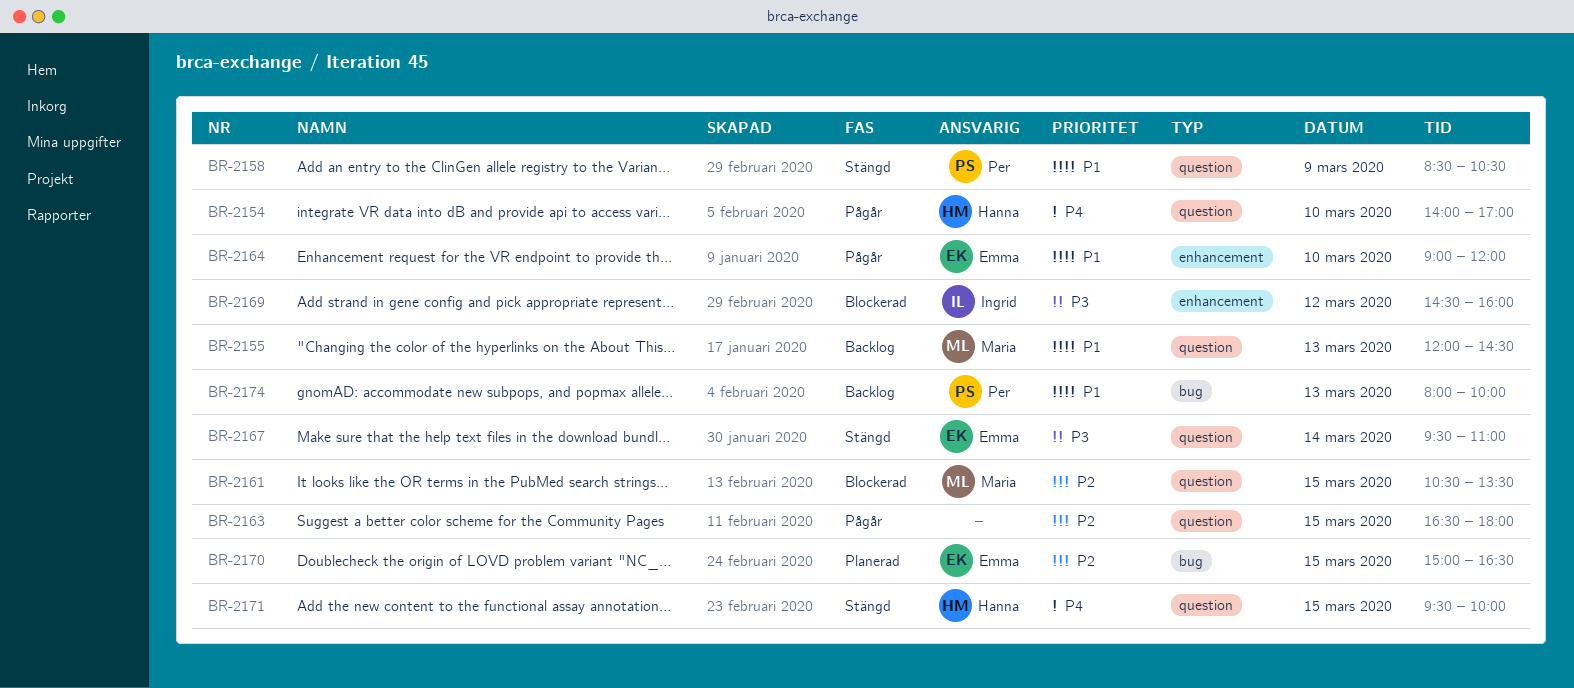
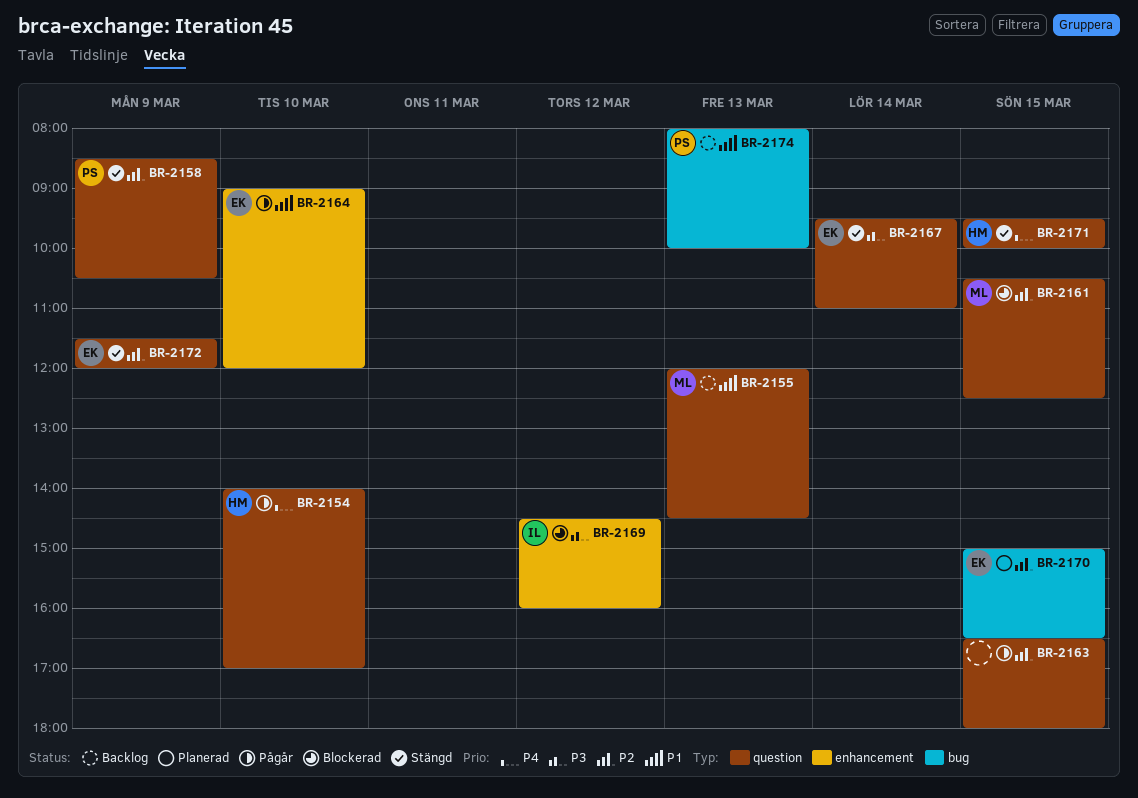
BR-2158, priority: P1 -> P2
BR-2161, ends: 13:30 -> 12:30
BR-2172: none -> present

